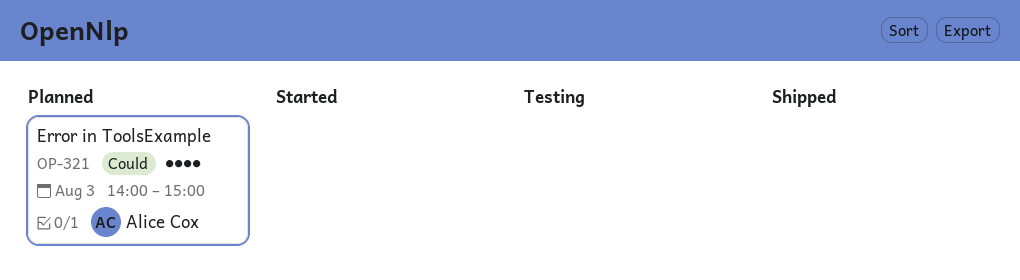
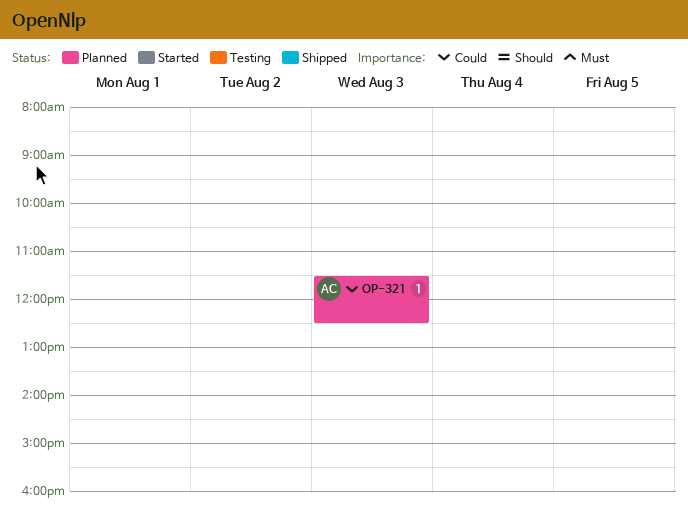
OP-321, estimate: 4 -> 1
OP-321, begins: 14:00 -> 11:30
OP-321, ends: 15:00 -> 12:30

